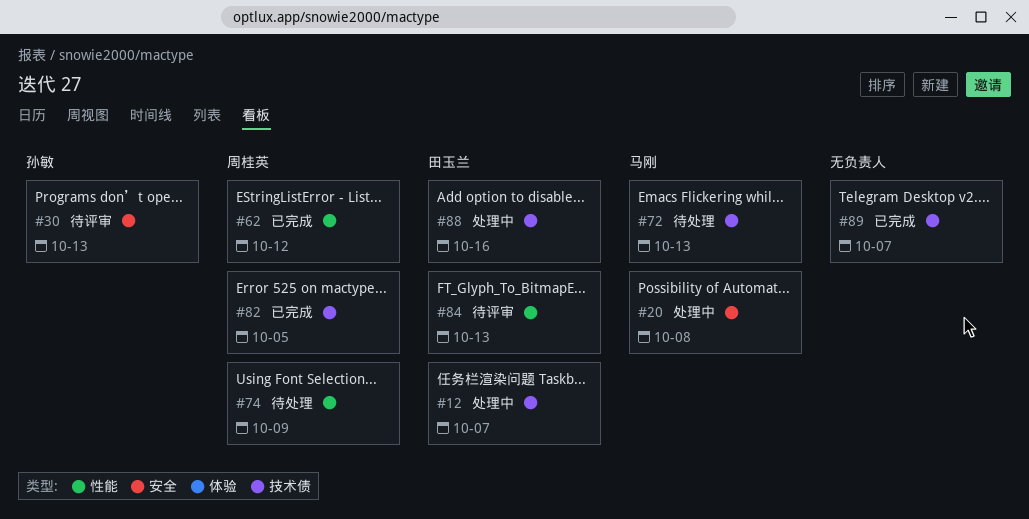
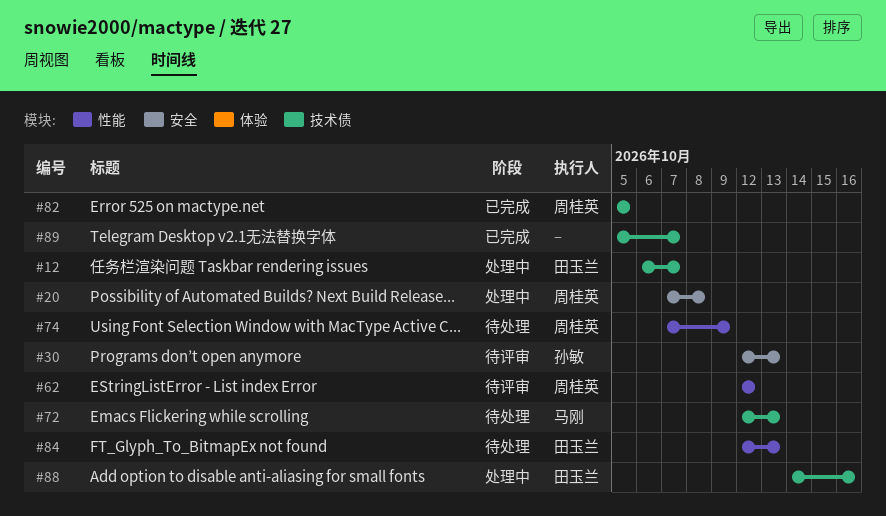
#20, owner: 马刚 -> 周桂英
#62, status: 已完成 -> 待评审
#84, status: 待评审 -> 待处理

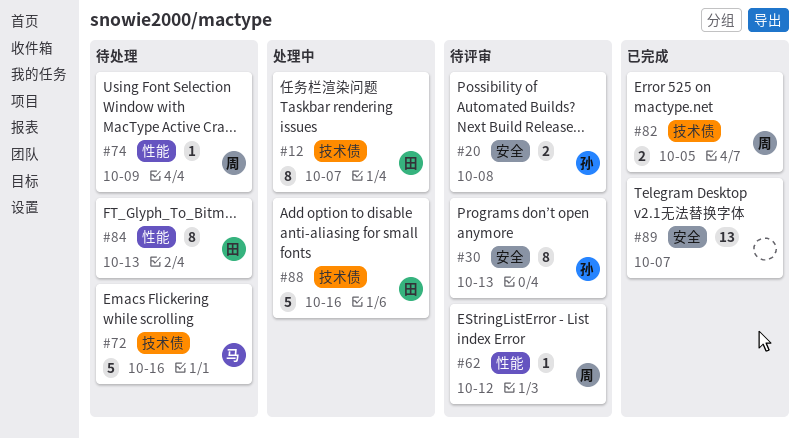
#20, status: 处理中 -> 待评审
#20, owner: 周桂英 -> 孙敏
#72, due: Oct 13 -> Oct 16
#89, label: 技术债 -> 安全

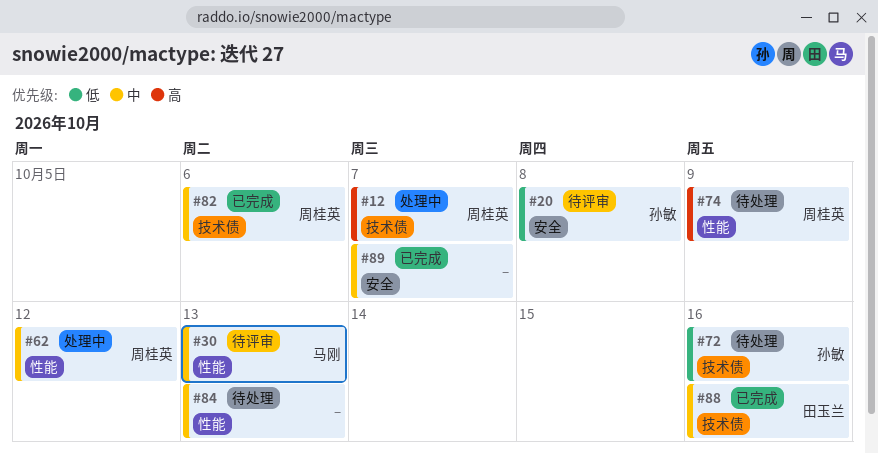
#12, owner: 田玉兰 -> 周桂英
#30, owner: 孙敏 -> 马刚
#30, label: 安全 -> 性能
#62, status: 待评审 -> 处理中
#72, owner: 马刚 -> 孙敏
#82, due: Oct 5 -> Oct 6
#84, owner: 田玉兰 -> none
#88, status: 处理中 -> 已完成

